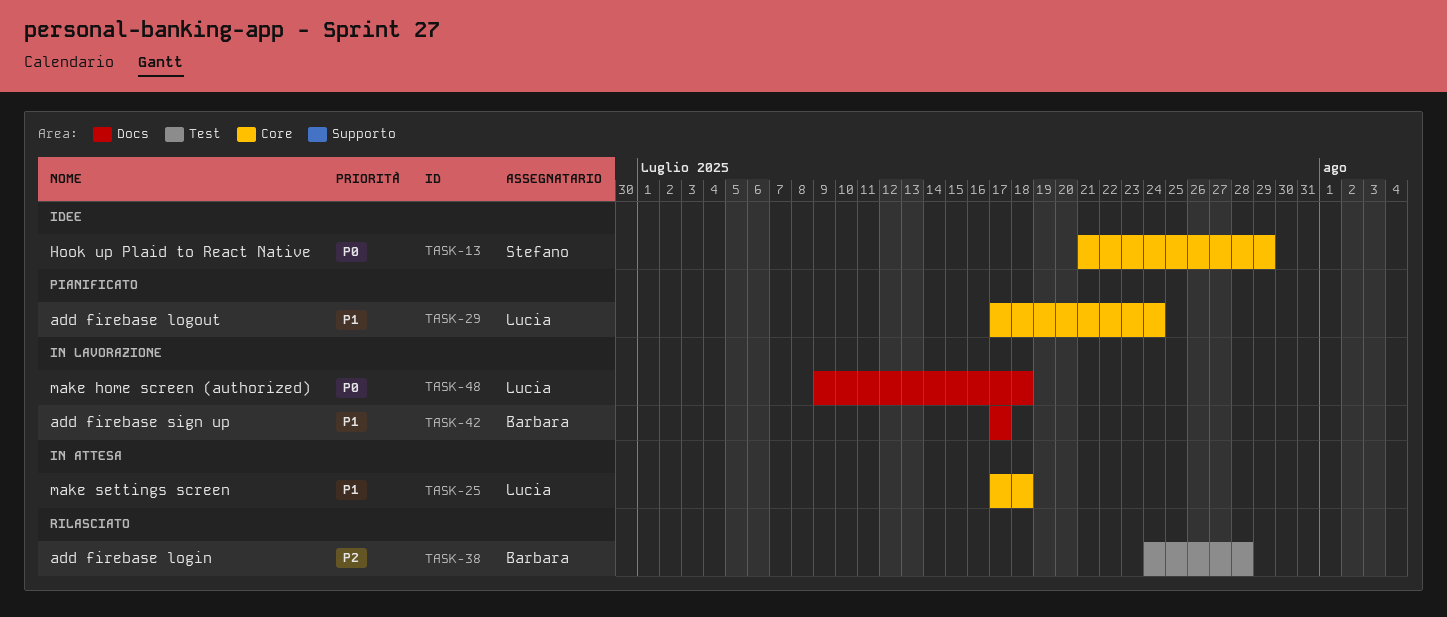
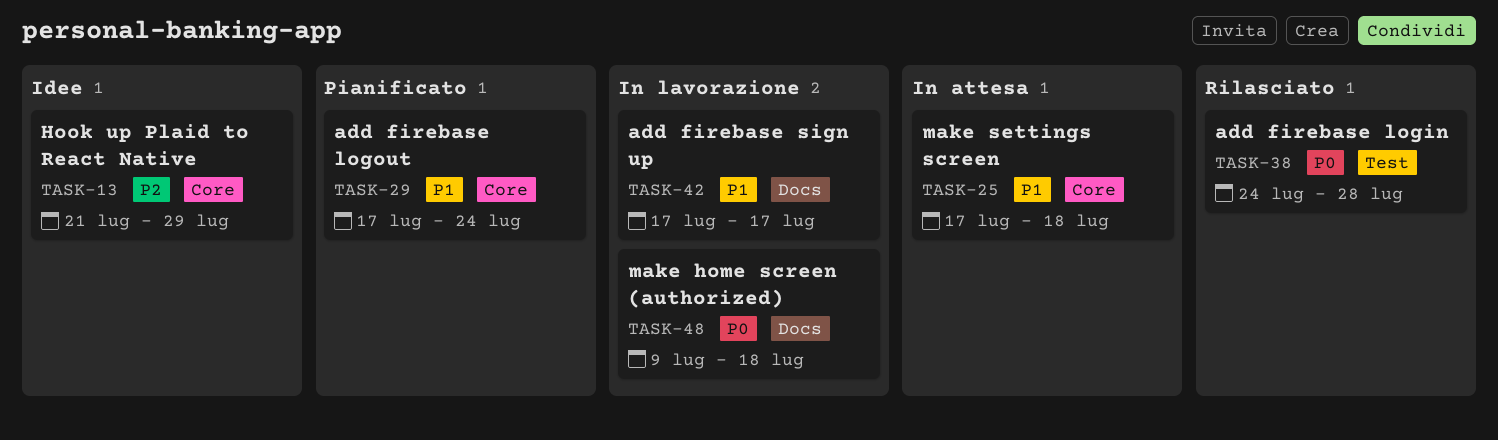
TASK-13, priority: P0 -> P2
TASK-38, priority: P2 -> P0

